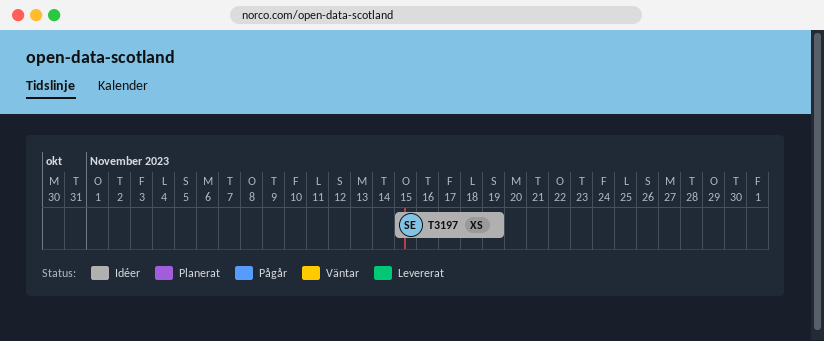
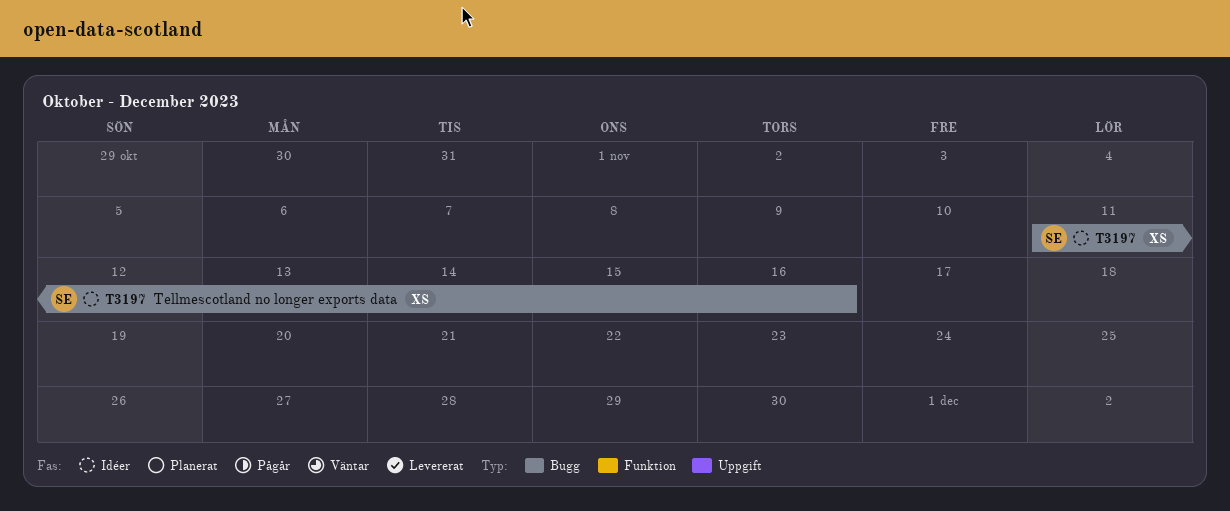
T3197, start: Nov 15 -> Nov 11
T3197, due: Nov 19 -> Nov 16

